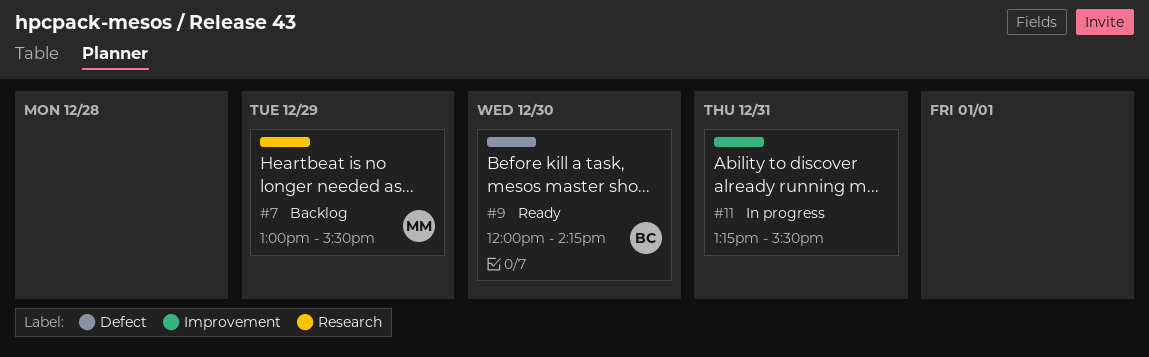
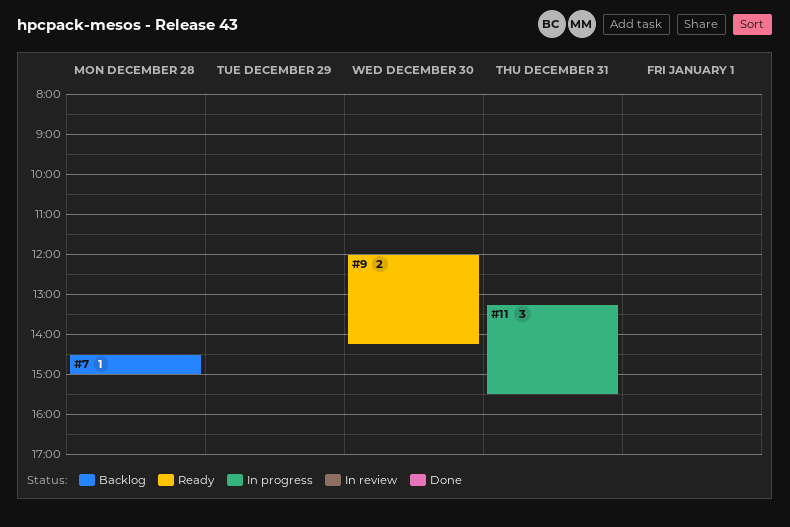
#7, day: Dec 29 -> Dec 28
#7, begins: 13:00 -> 14:30
#7, ends: 15:30 -> 15:00

